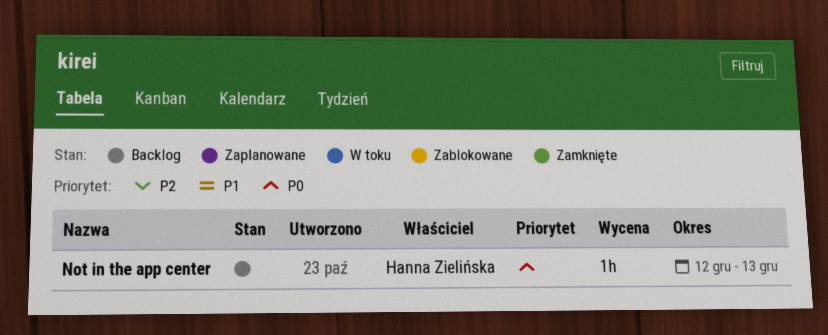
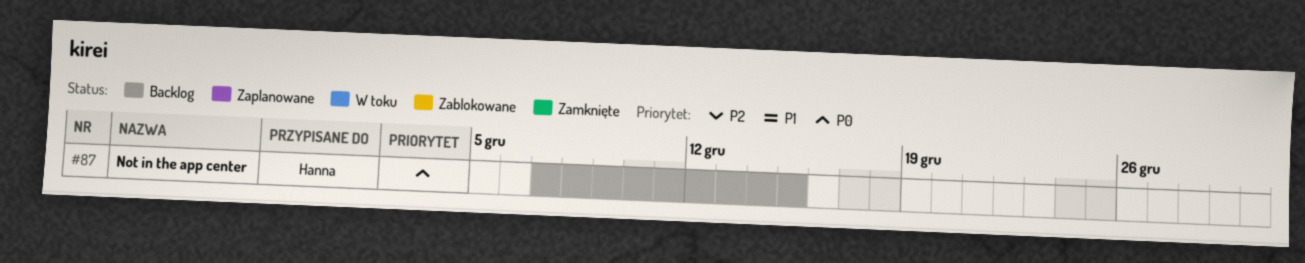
Not in the app center, start: Dec 12 -> Dec 7
Not in the app center, due: Dec 13 -> Dec 15

